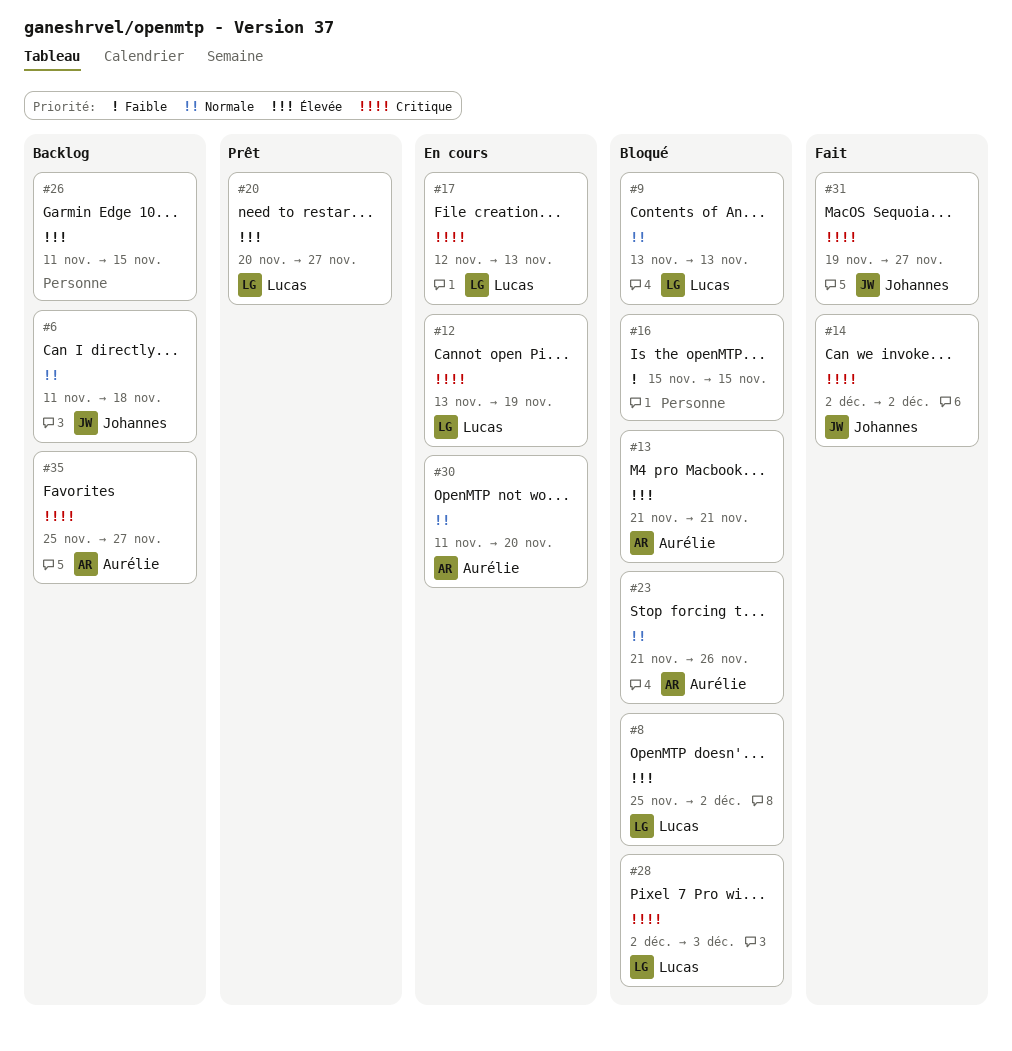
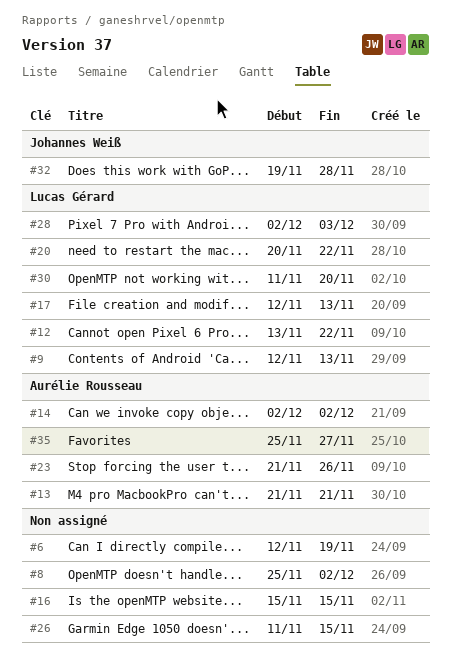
#6, owner: Johannes Weiß -> none
#6, start: Nov 11 -> Nov 12
#6, due: Nov 18 -> Nov 19
#8, owner: Lucas Gérard -> none
#9, start: Nov 13 -> Nov 12
#12, due: Nov 19 -> Nov 22
#14, owner: Johannes Weiß -> Aurélie Rousseau
#20, due: Nov 27 -> Nov 22
#30, owner: Aurélie Rousseau -> Lucas Gérard
#31: present -> none
#32: none -> present

